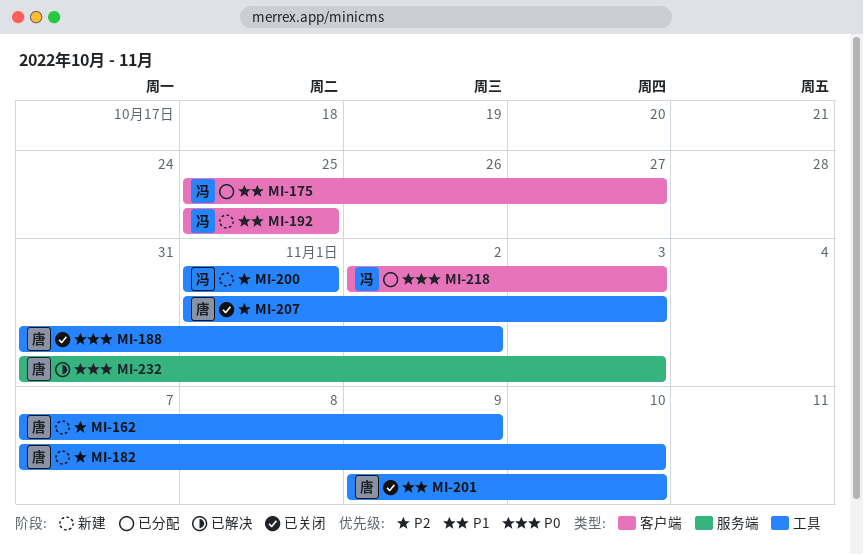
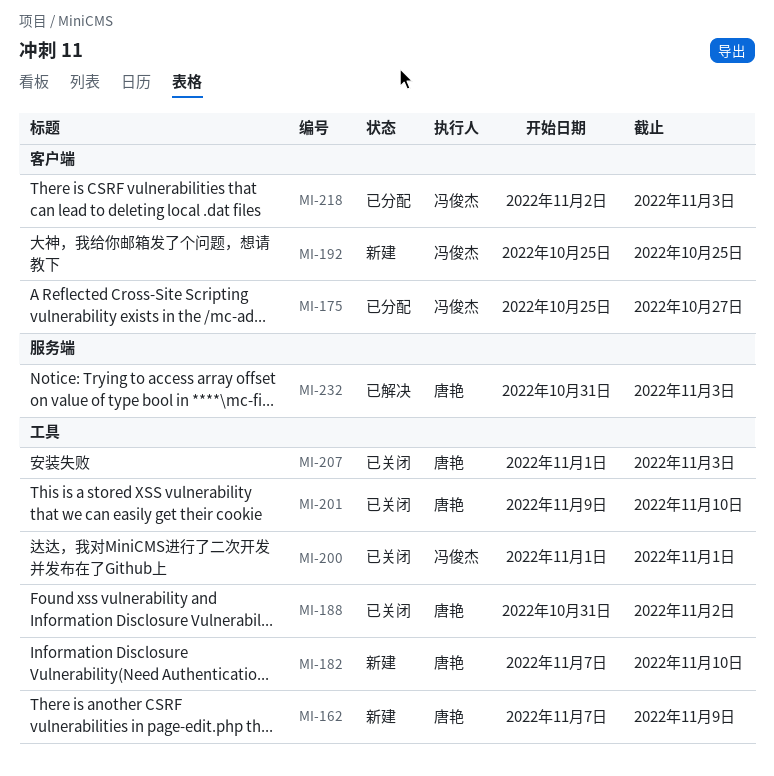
MI-200, status: 新建 -> 已关闭

